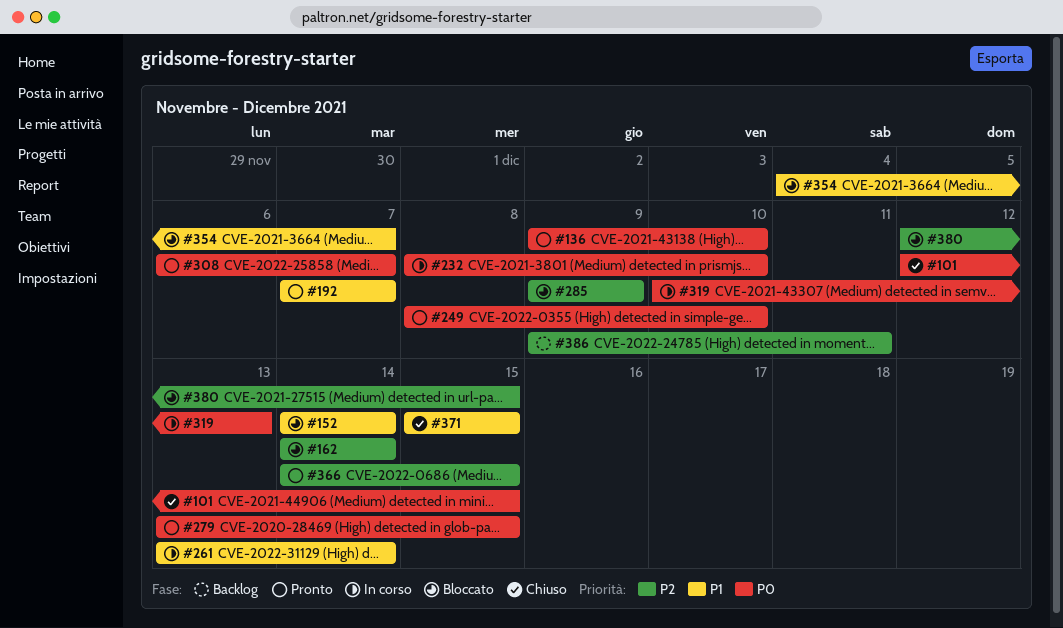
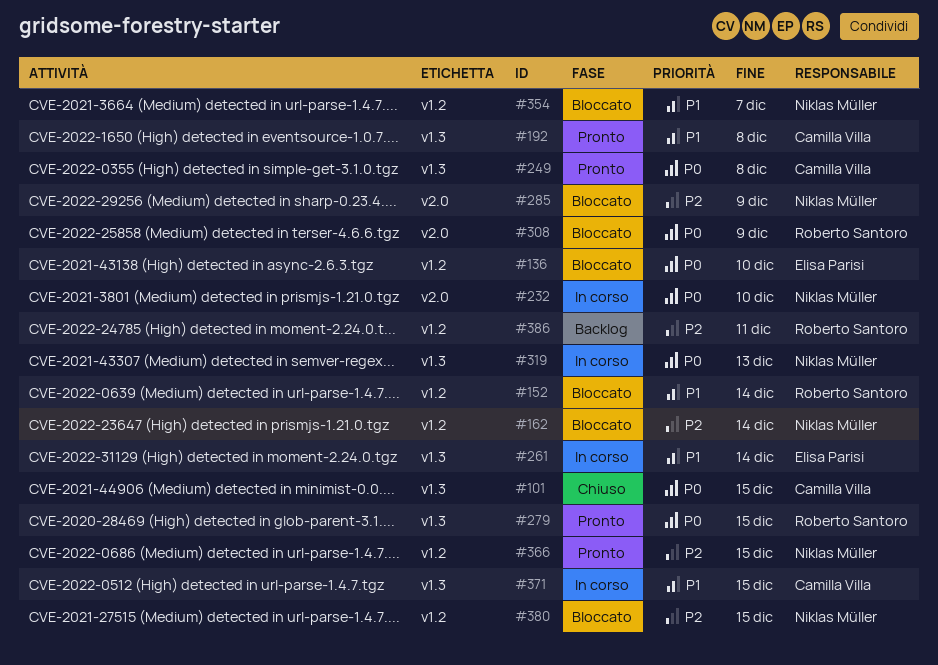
#136, status: Pronto -> Bloccato
#192, due: Dec 7 -> Dec 8
#249, due: Dec 10 -> Dec 8
#308, status: Pronto -> Bloccato
#308, due: Dec 7 -> Dec 9
#371, status: Chiuso -> In corso

